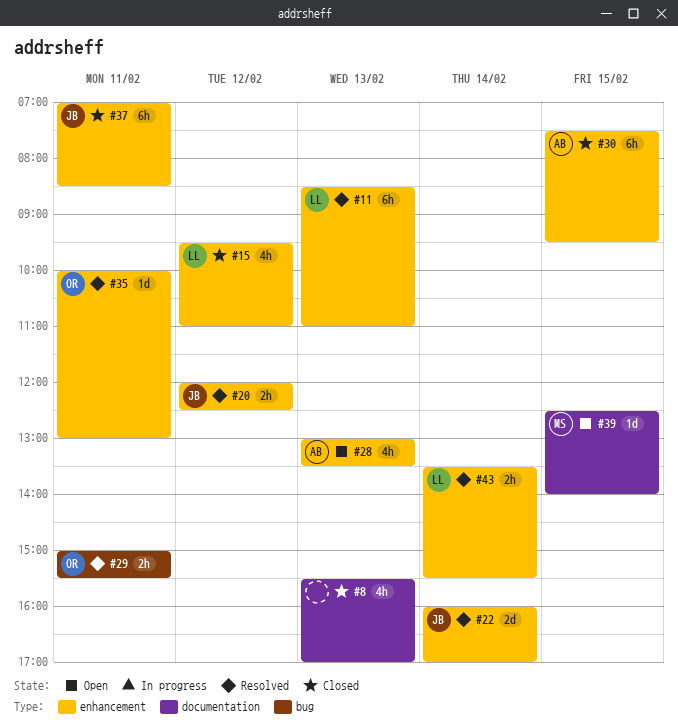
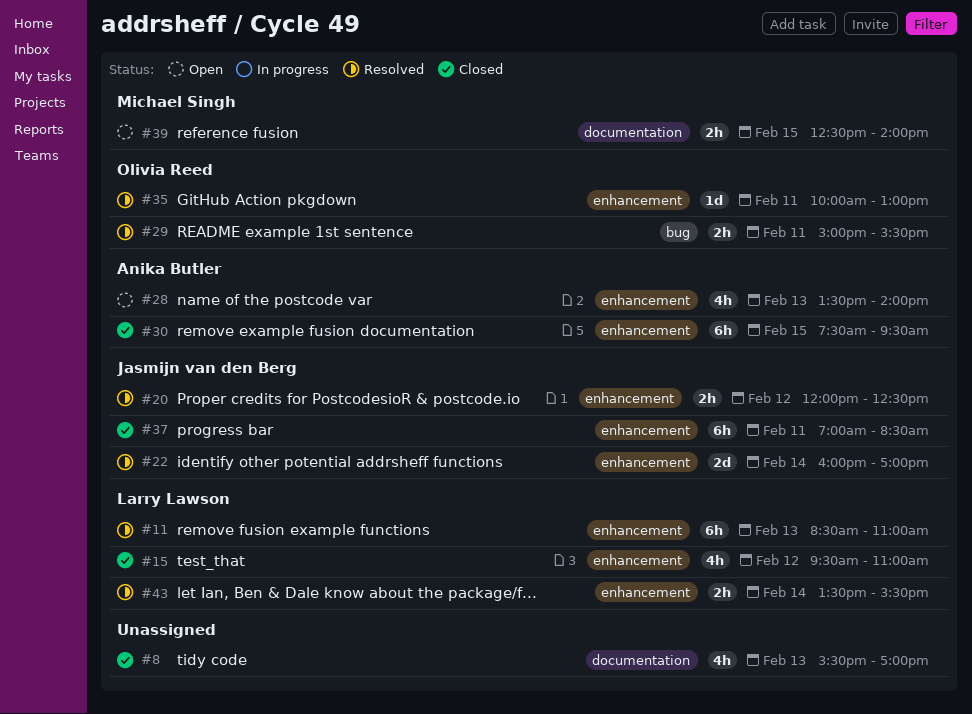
#28, begins: 13:00 -> 13:30
#28, ends: 13:30 -> 14:00
#39, estimate: 1d -> 2h

